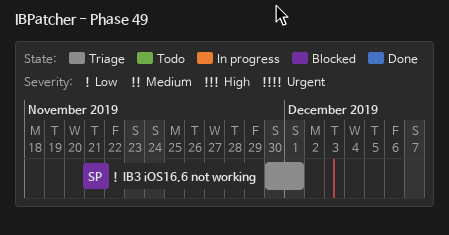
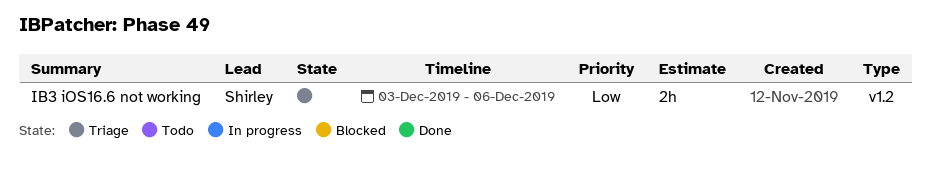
IB3 iOS16.6 not working, start: Nov 30 -> Dec 3
IB3 iOS16.6 not working, due: Dec 1 -> Dec 6

